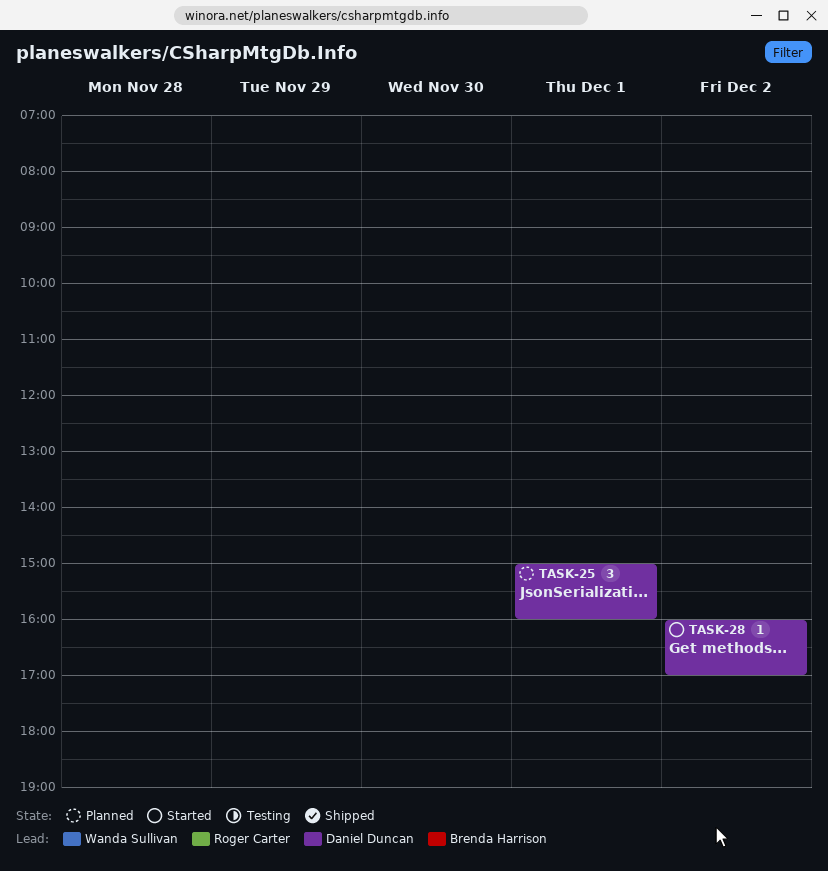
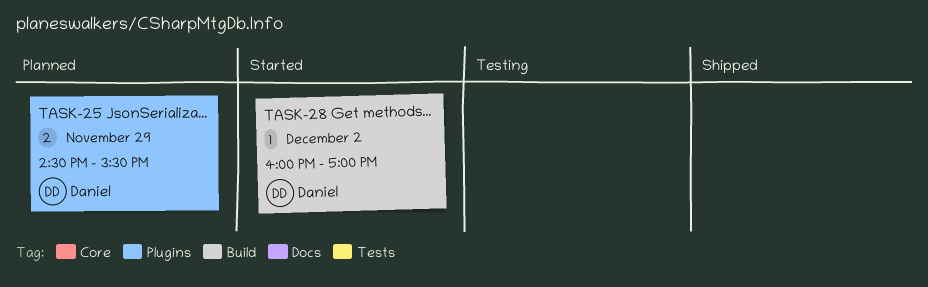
TASK-25, estimate: 3 -> 2
TASK-25, day: Dec 1 -> Nov 29
TASK-25, begins: 15:00 -> 14:30
TASK-25, ends: 16:00 -> 15:30

